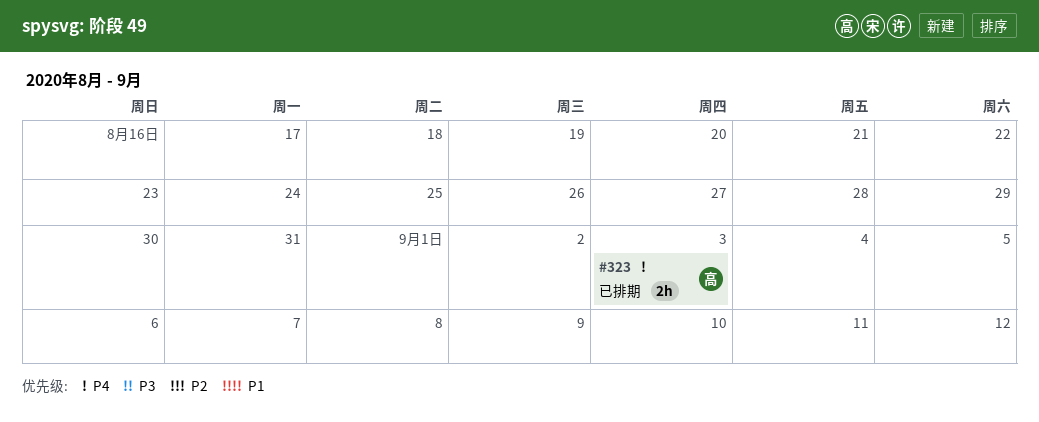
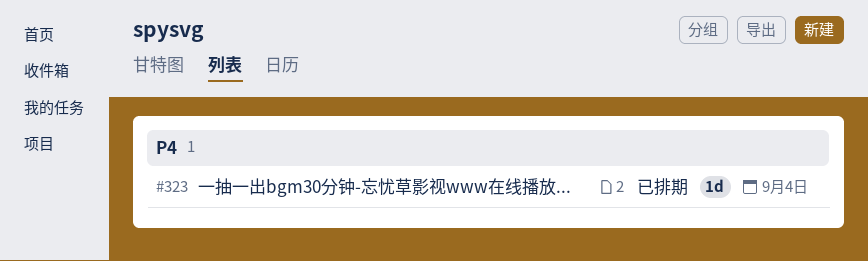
#323, estimate: 2h -> 1d
#323, due: Sep 3 -> Sep 4

